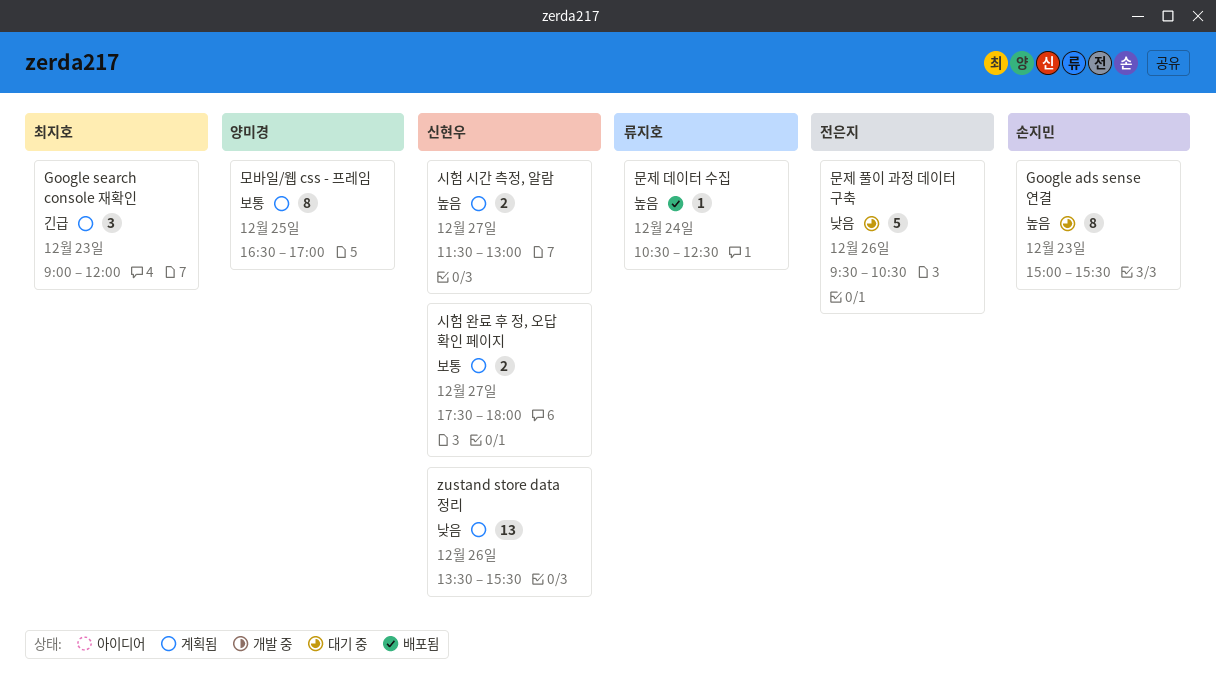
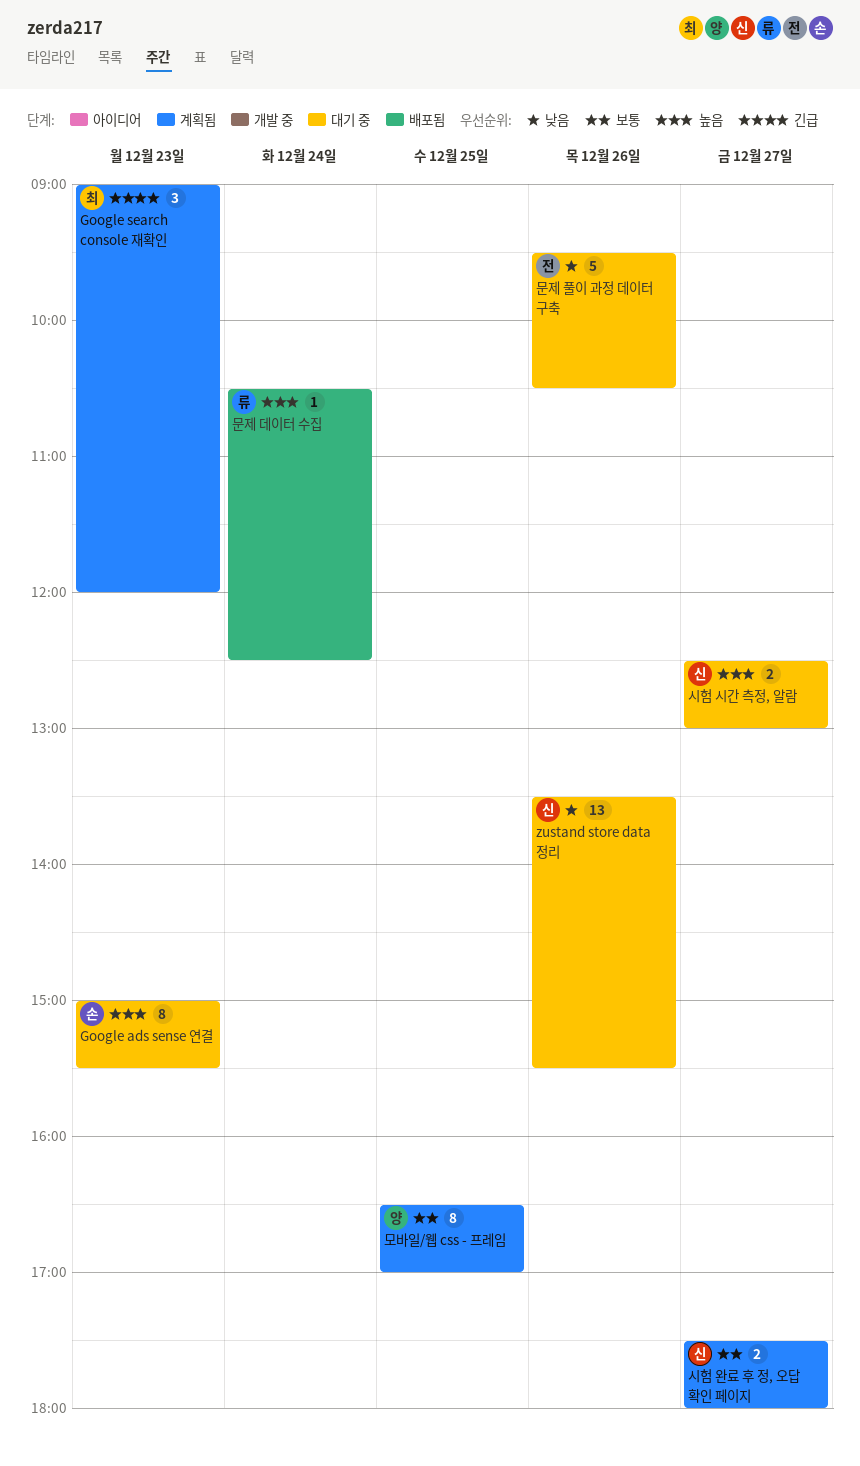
zustand store data 정리, status: 계획됨 -> 대기 중
시험 시간 측정, 알람, status: 계획됨 -> 대기 중
시험 시간 측정, 알람, begins: 11:30 -> 12:30

